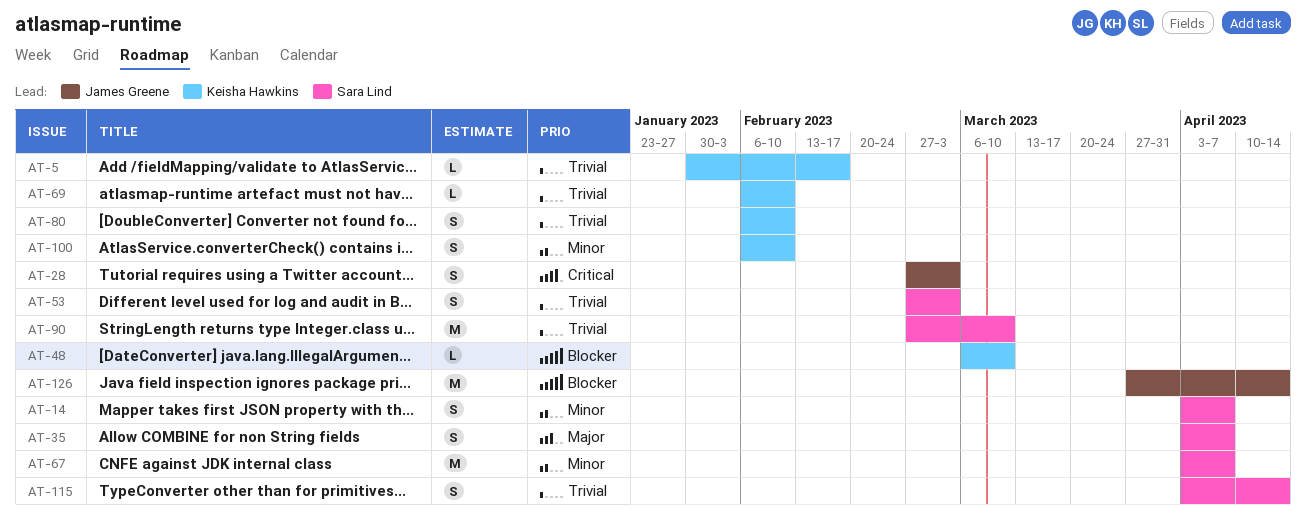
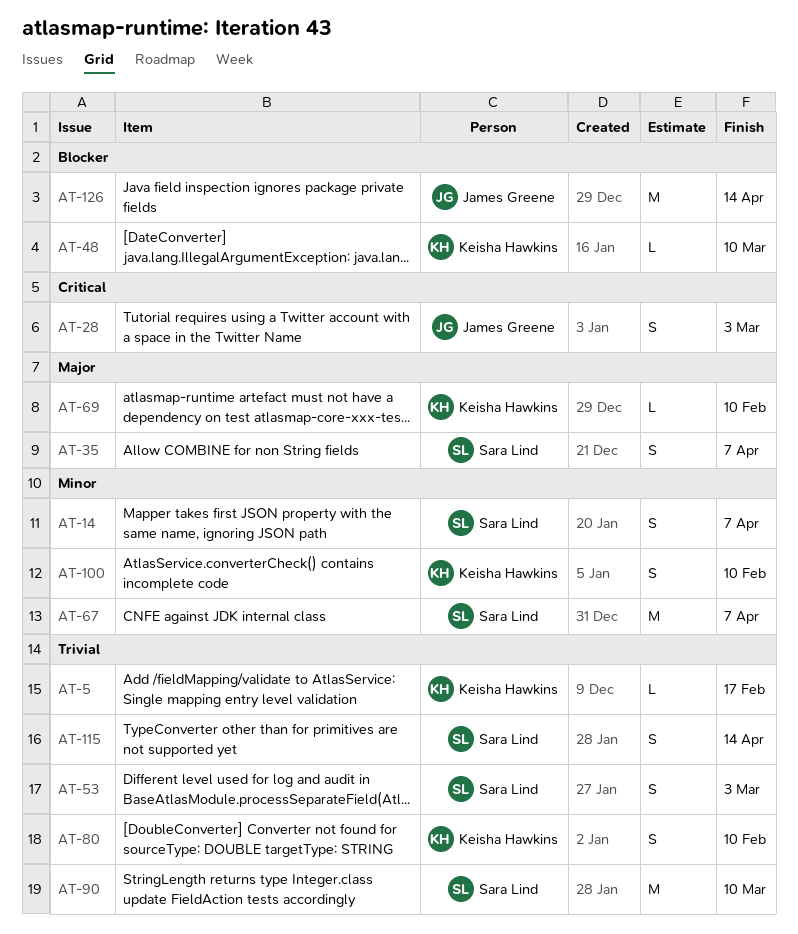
AT-69, priority: Trivial -> Major

